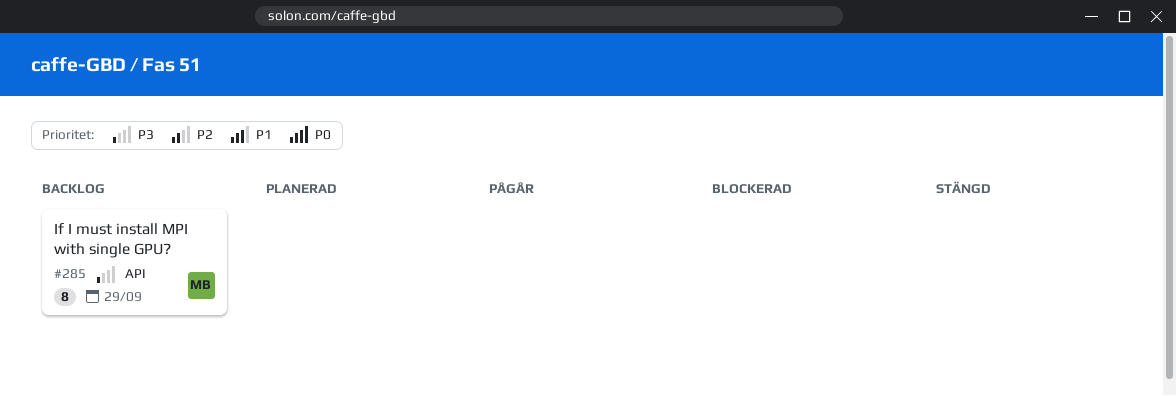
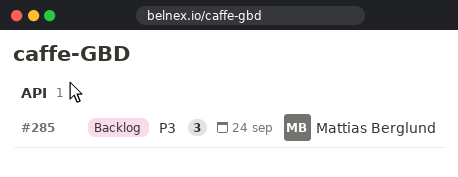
#285, estimate: 8 -> 3
#285, due: Sep 29 -> Sep 24

